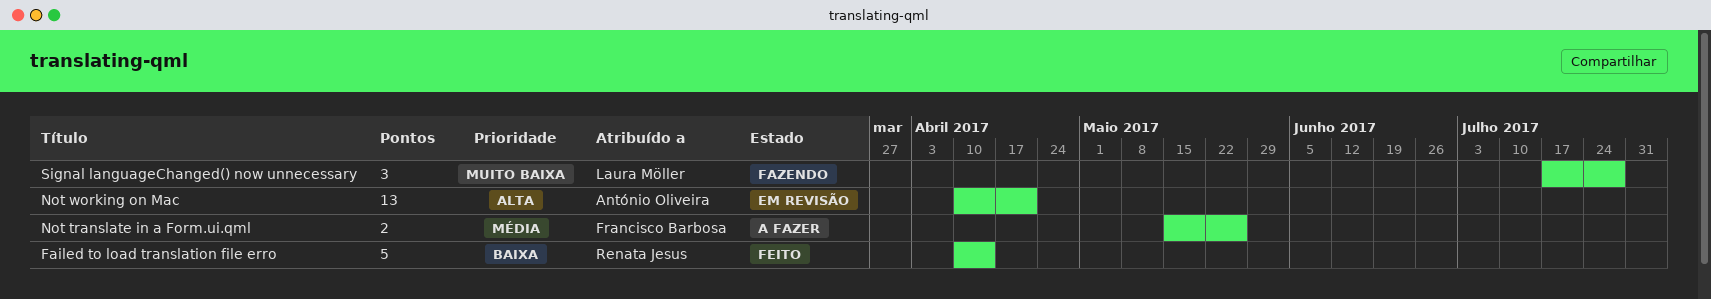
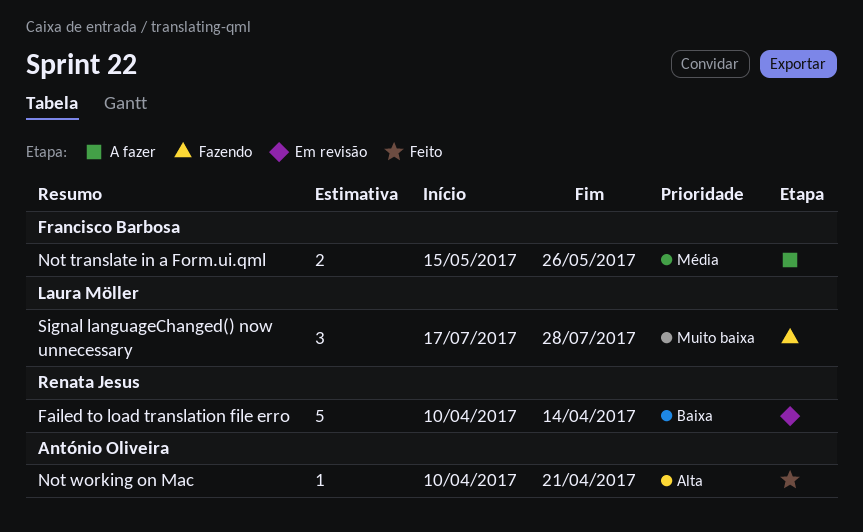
Failed to load translation file erro, status: Feito -> Em revisão
Not working on Mac, status: Em revisão -> Feito
Not working on Mac, estimate: 13 -> 1

